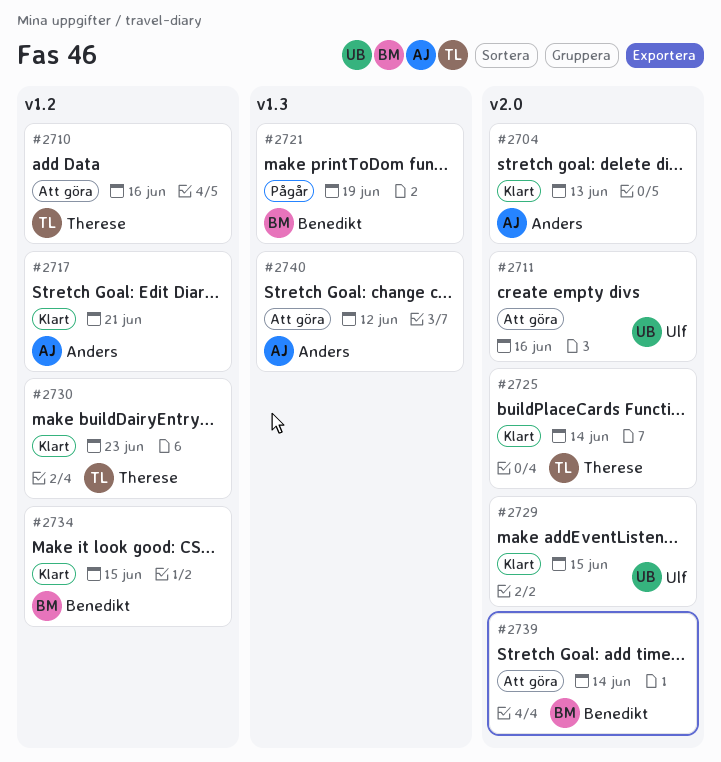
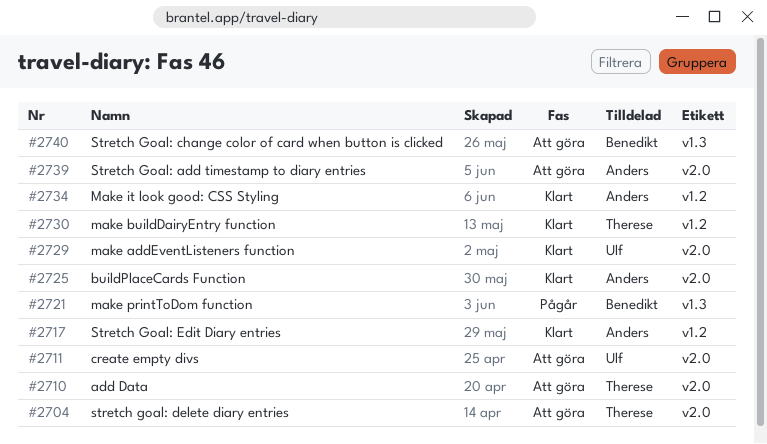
#2704, status: Klart -> Att göra
#2704, owner: Anders -> Therese
#2710, label: v1.2 -> v2.0
#2725, owner: Therese -> Anders
#2734, owner: Benedikt -> Anders
#2739, owner: Benedikt -> Anders
#2740, owner: Anders -> Benedikt

